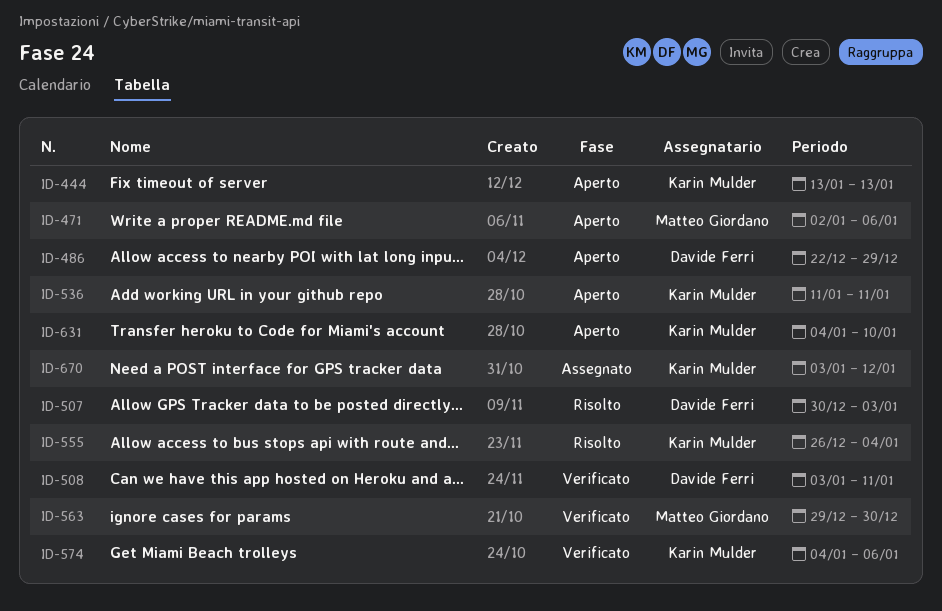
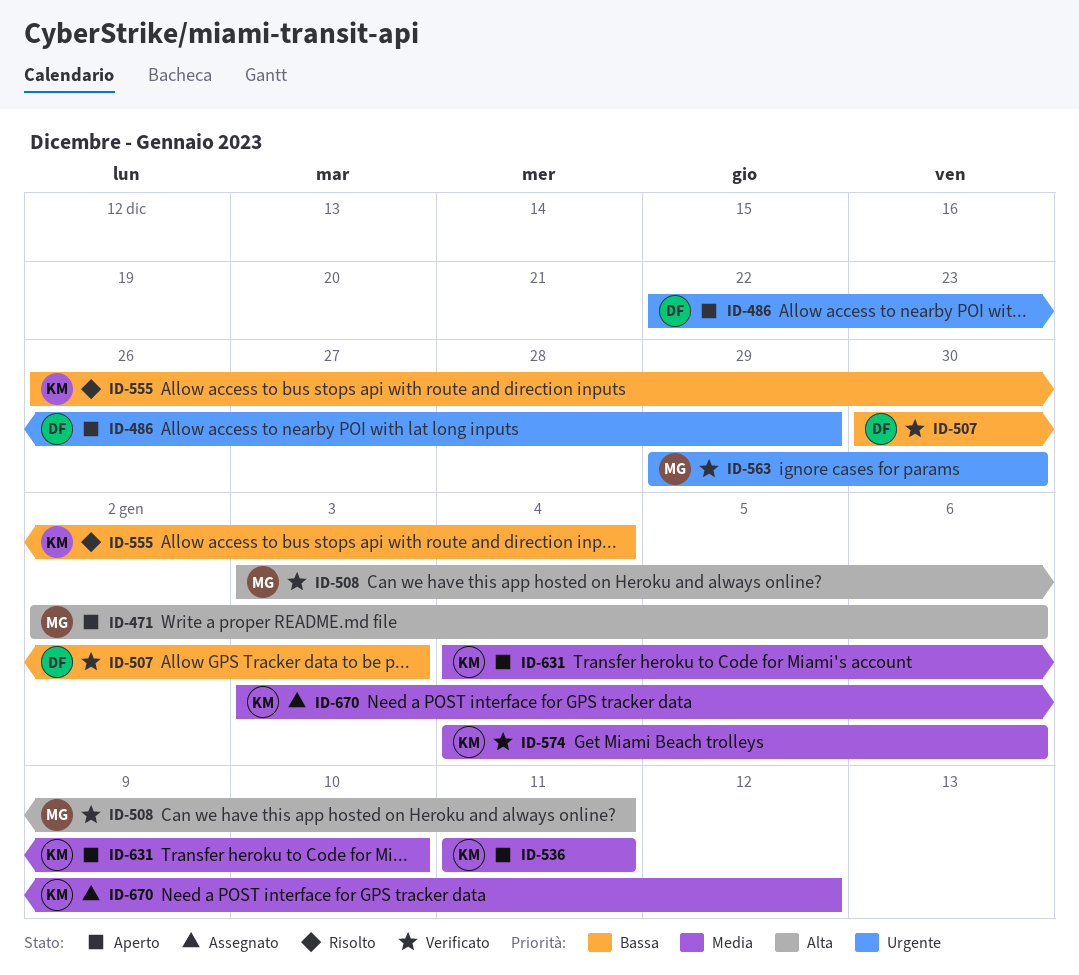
ID-444: present -> none
ID-507, status: Risolto -> Verificato
ID-508, owner: Davide Ferri -> Matteo Giordano

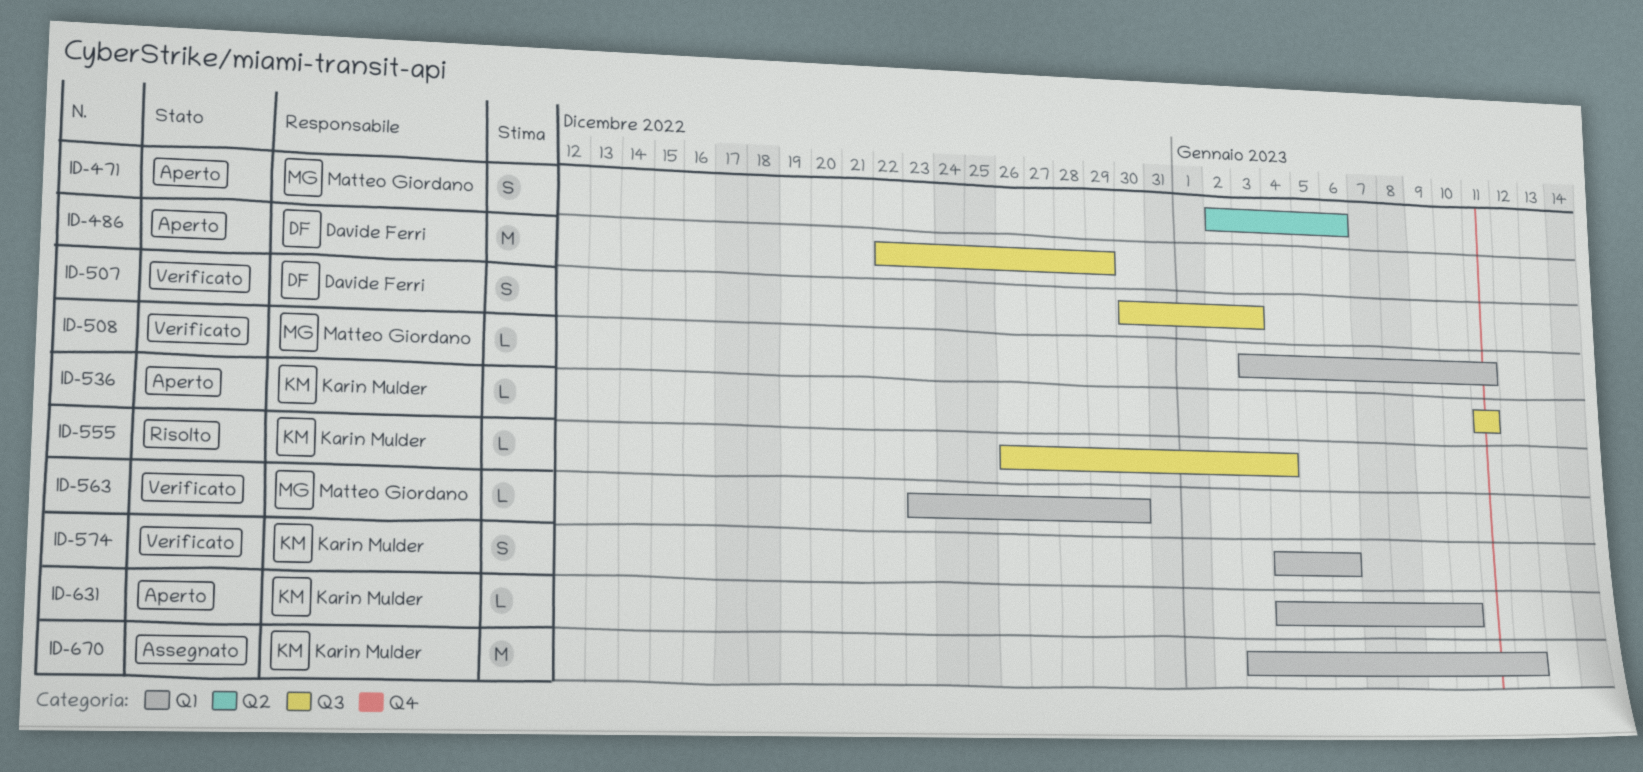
ID-563, start: Dec 29 -> Dec 23

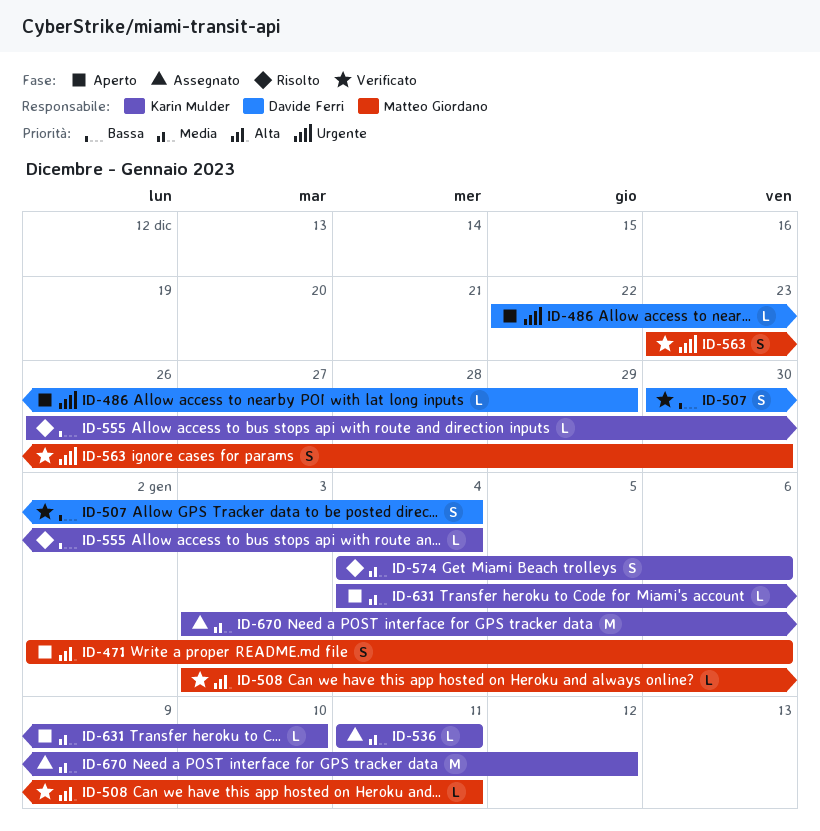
ID-486, estimate: M -> L
ID-507, due: Jan 3 -> Jan 4
ID-536, status: Aperto -> Assegnato
ID-563, estimate: L -> S
ID-574, status: Verificato -> Risolto

